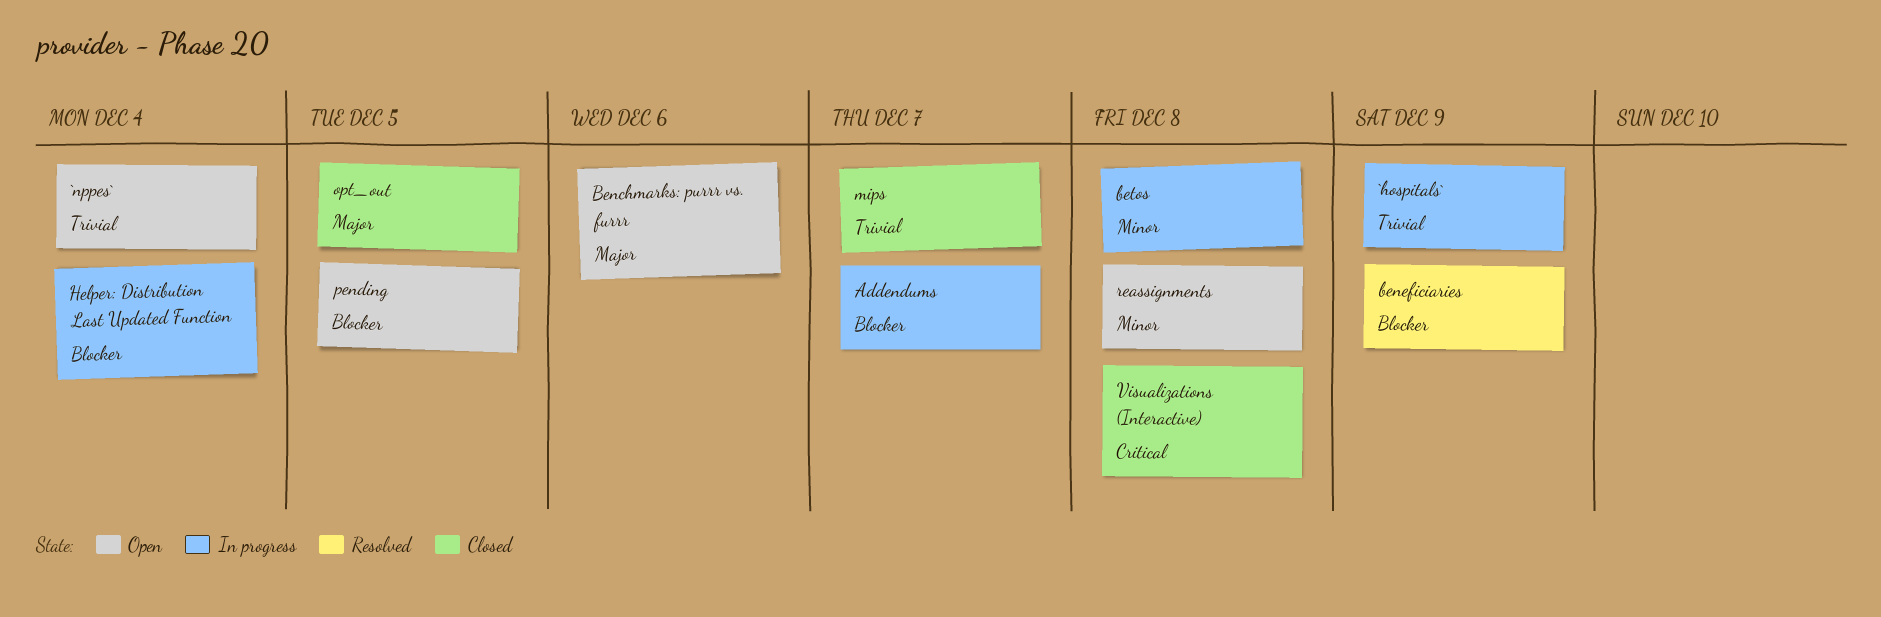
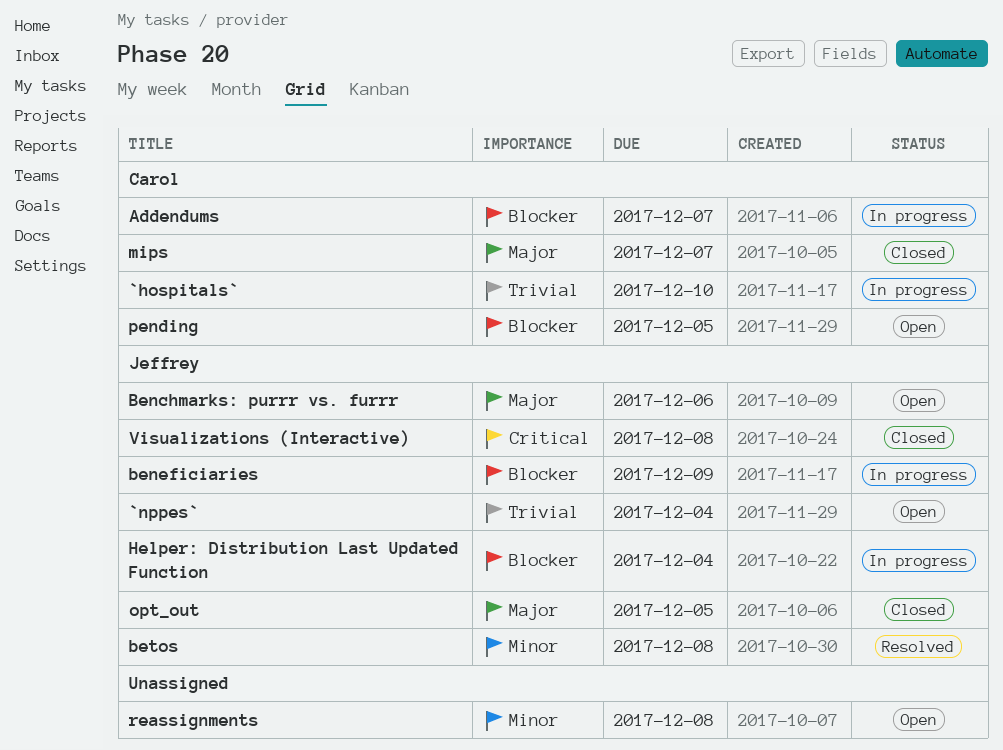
`hospitals`, due: Dec 9 -> Dec 10
beneficiaries, status: Resolved -> In progress
betos, status: In progress -> Resolved
mips, priority: Trivial -> Major

